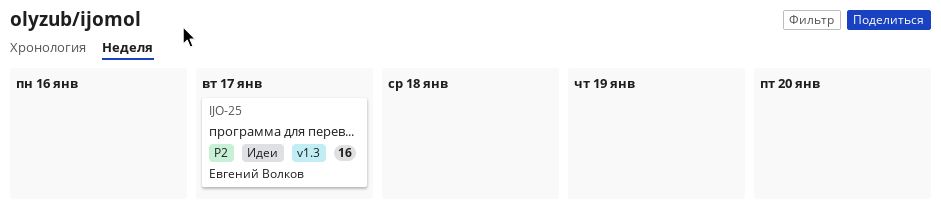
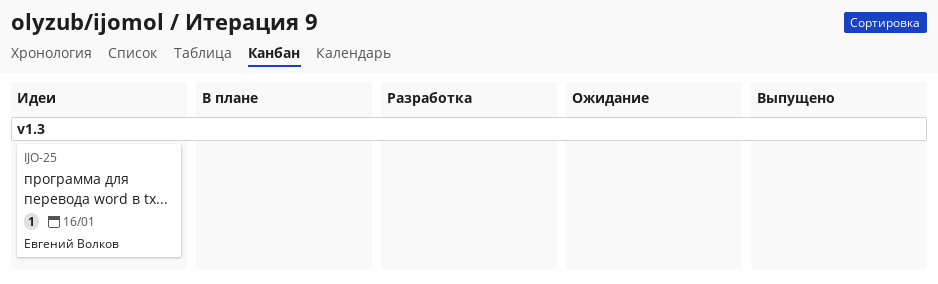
IJO-25, estimate: 16 -> 1
IJO-25, due: Jan 17 -> Jan 16

